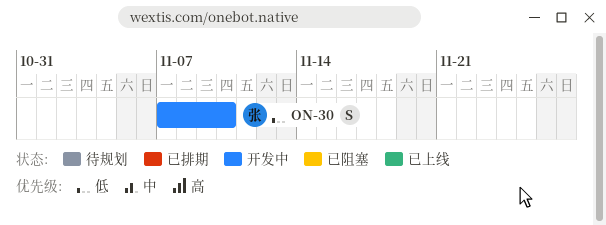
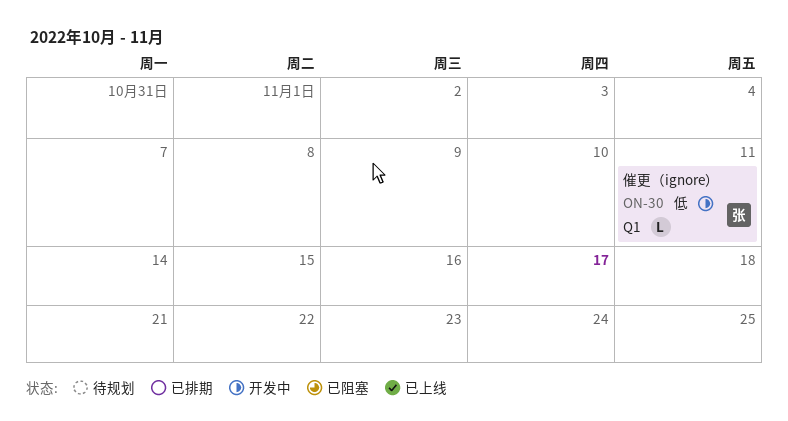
ON-30, estimate: S -> L
ON-30, due: Nov 10 -> Nov 11

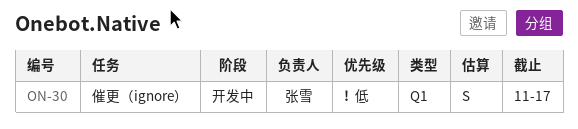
ON-30, estimate: L -> S
ON-30, due: Nov 11 -> Nov 17

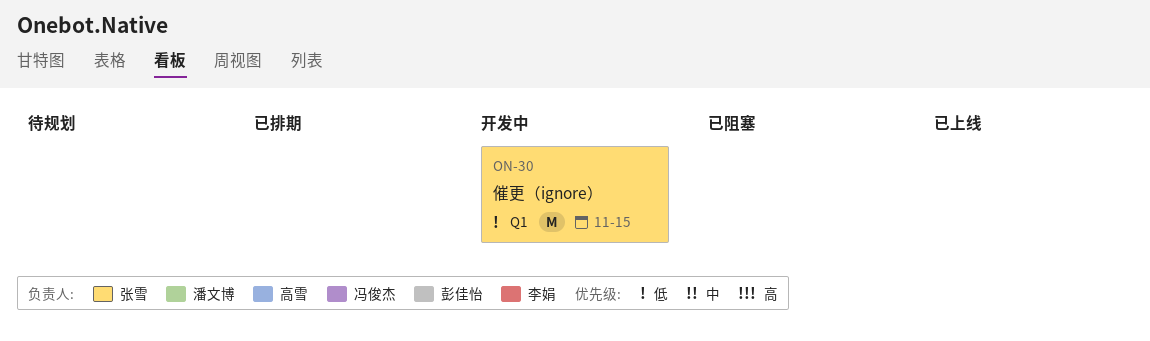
ON-30, estimate: S -> M
ON-30, due: Nov 17 -> Nov 15

